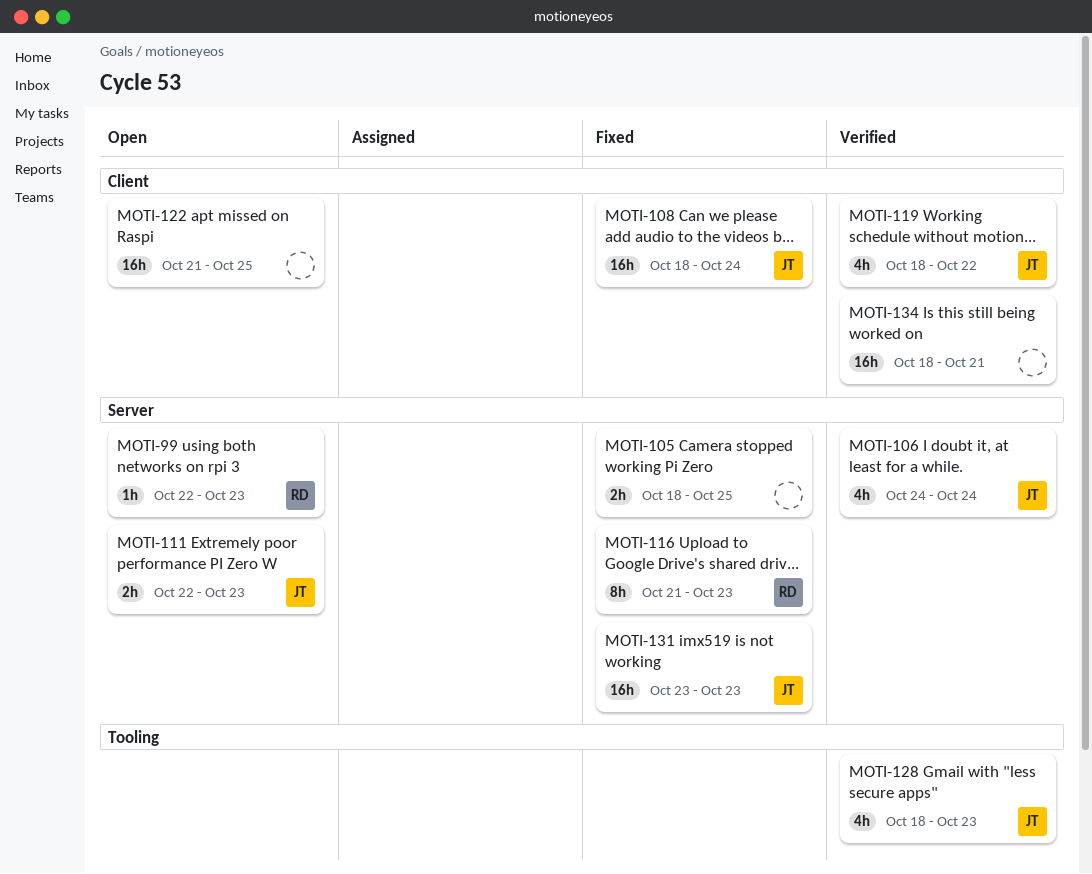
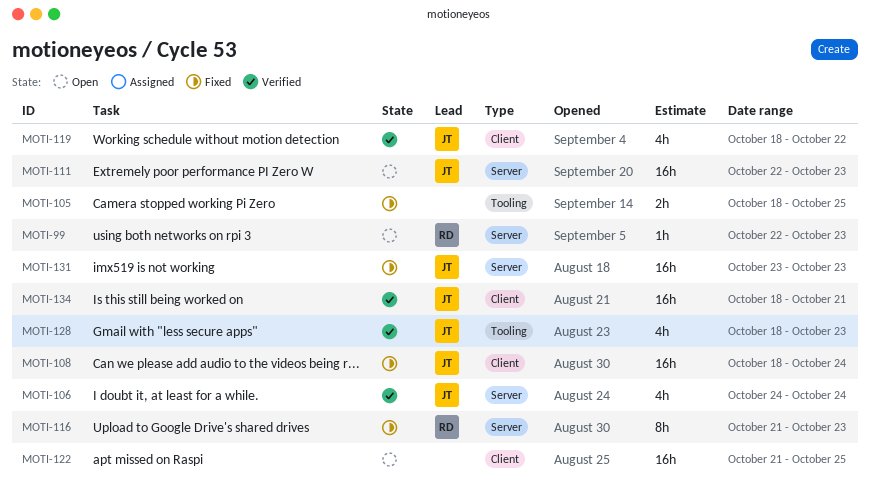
MOTI-105, label: Server -> Tooling
MOTI-111, estimate: 2h -> 16h
MOTI-134, owner: none -> JT

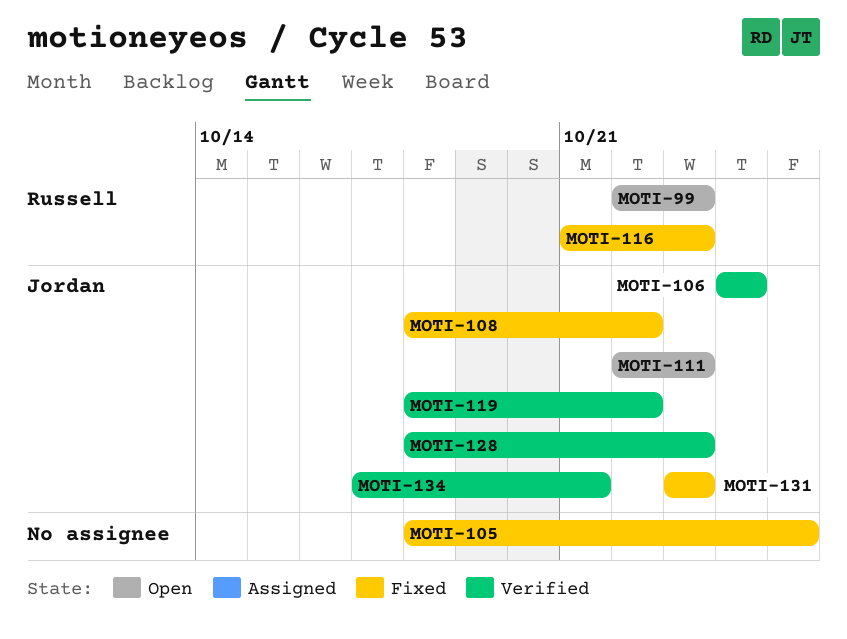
MOTI-108, due: Oct 24 -> Oct 22
MOTI-122: present -> none
MOTI-134, start: Oct 18 -> Oct 17

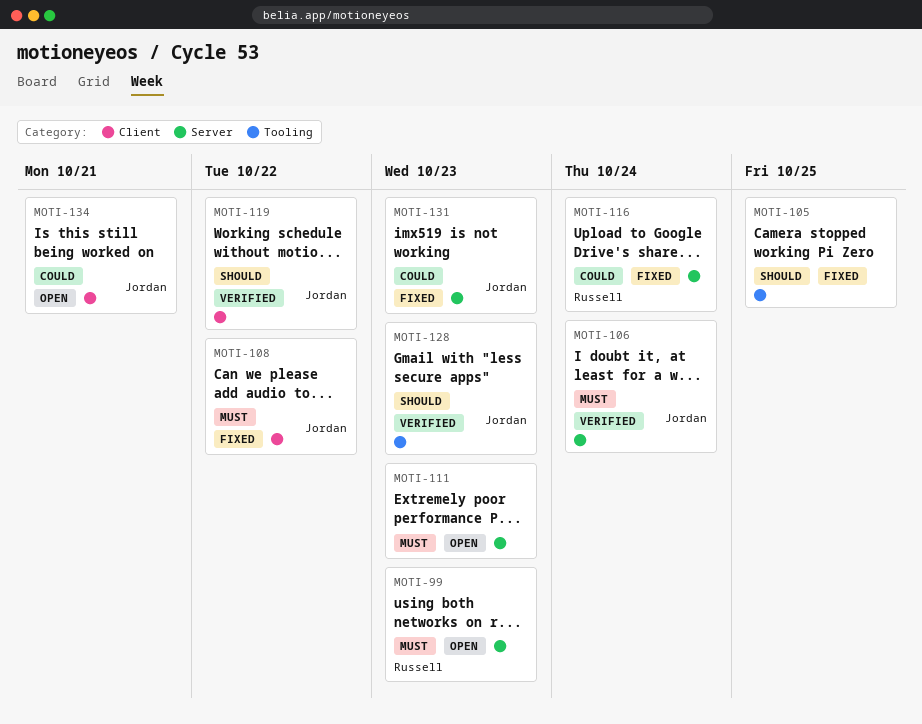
MOTI-111, owner: Jordan -> none
MOTI-116, due: Oct 23 -> Oct 24
MOTI-134, status: Verified -> Open

